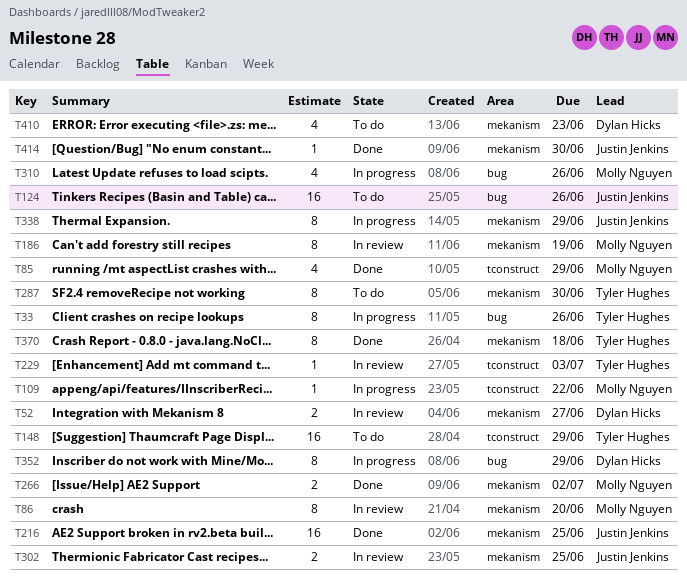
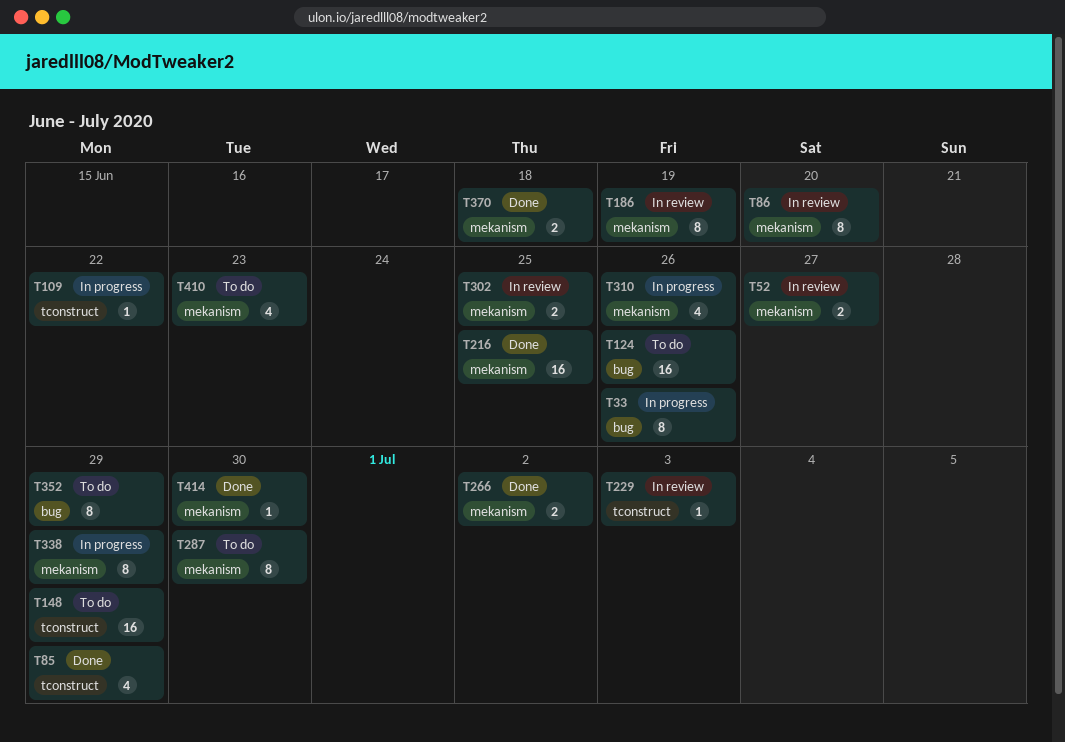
T310, label: bug -> mekanism
T352, status: In progress -> To do
T370, estimate: 8 -> 2

